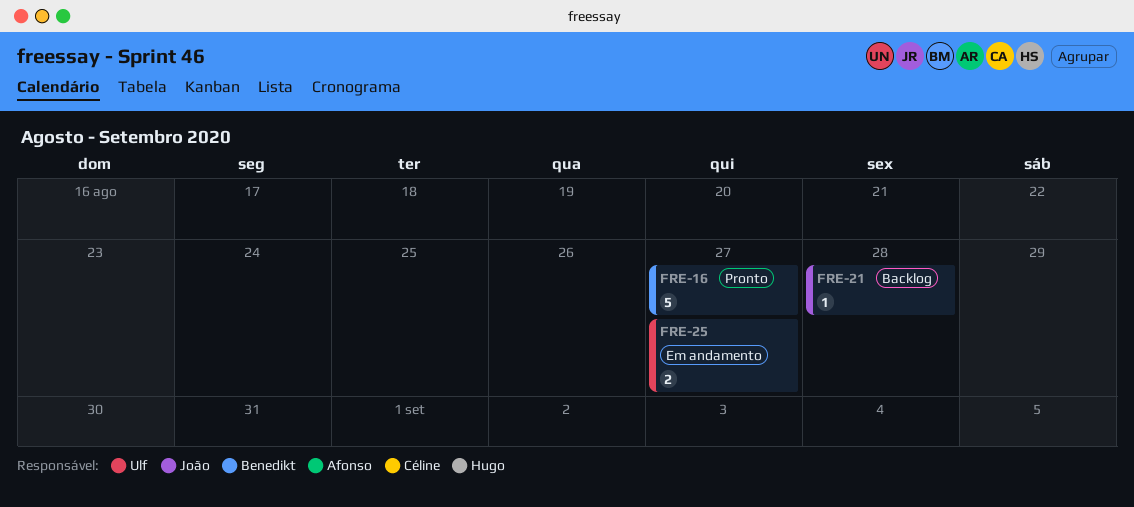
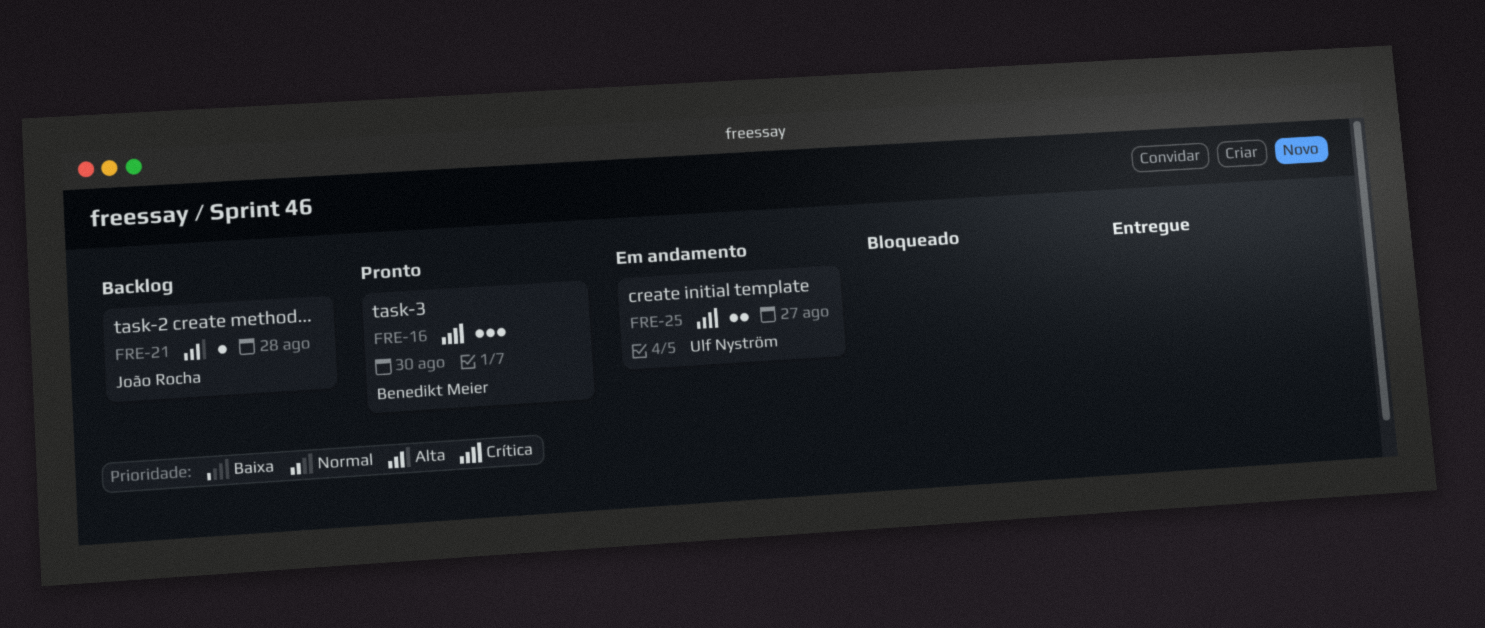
FRE-16, estimate: 5 -> 3
FRE-16, due: Aug 27 -> Aug 30

